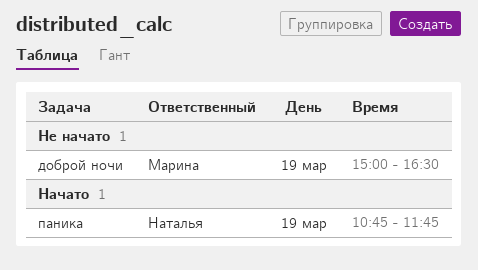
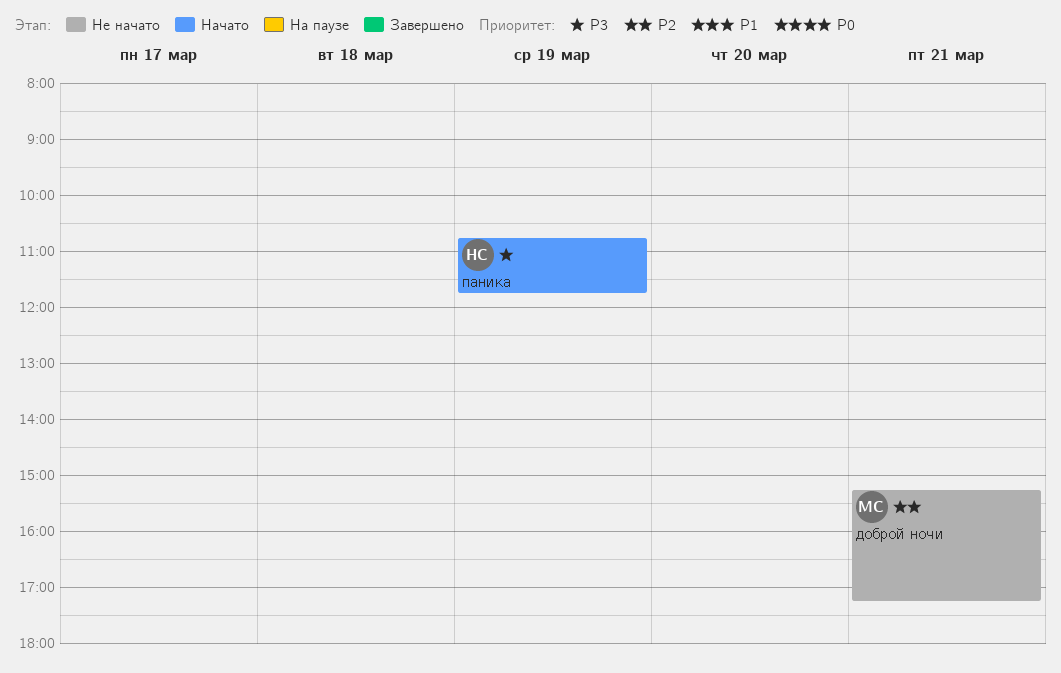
доброй ночи, day: Mar 19 -> Mar 21
доброй ночи, begins: 15:00 -> 15:15
доброй ночи, ends: 16:30 -> 17:15

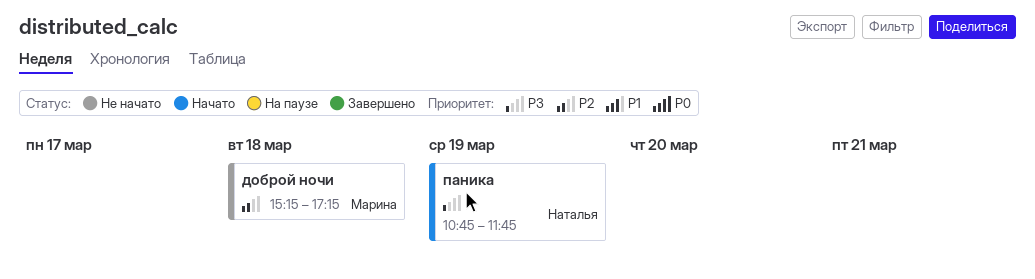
доброй ночи, day: Mar 21 -> Mar 18

